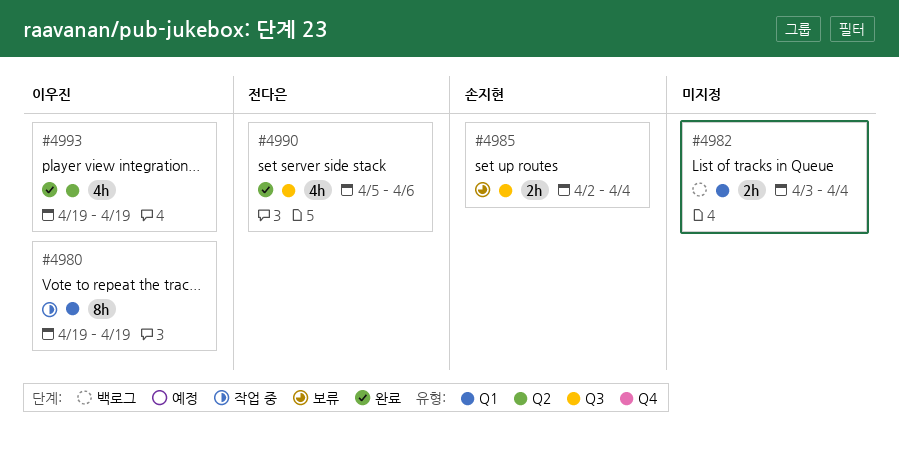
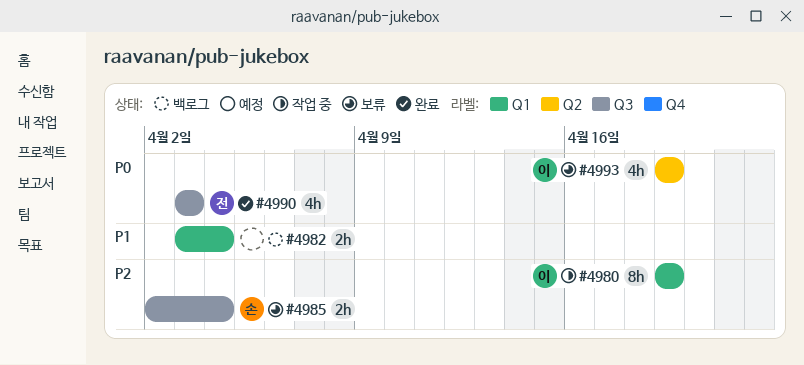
#4990, start: Apr 5 -> Apr 3
#4990, due: Apr 6 -> Apr 3
#4993, status: 완료 -> 보류

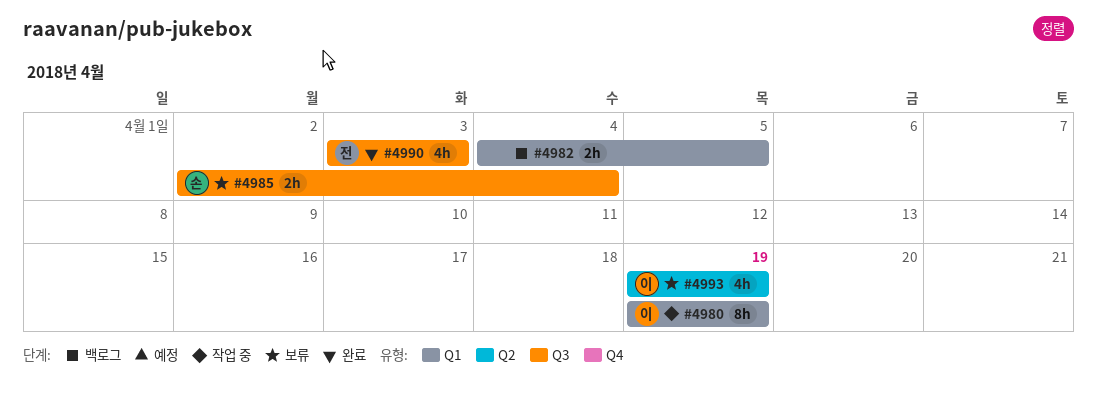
#4982, start: Apr 3 -> Apr 4
#4982, due: Apr 4 -> Apr 5

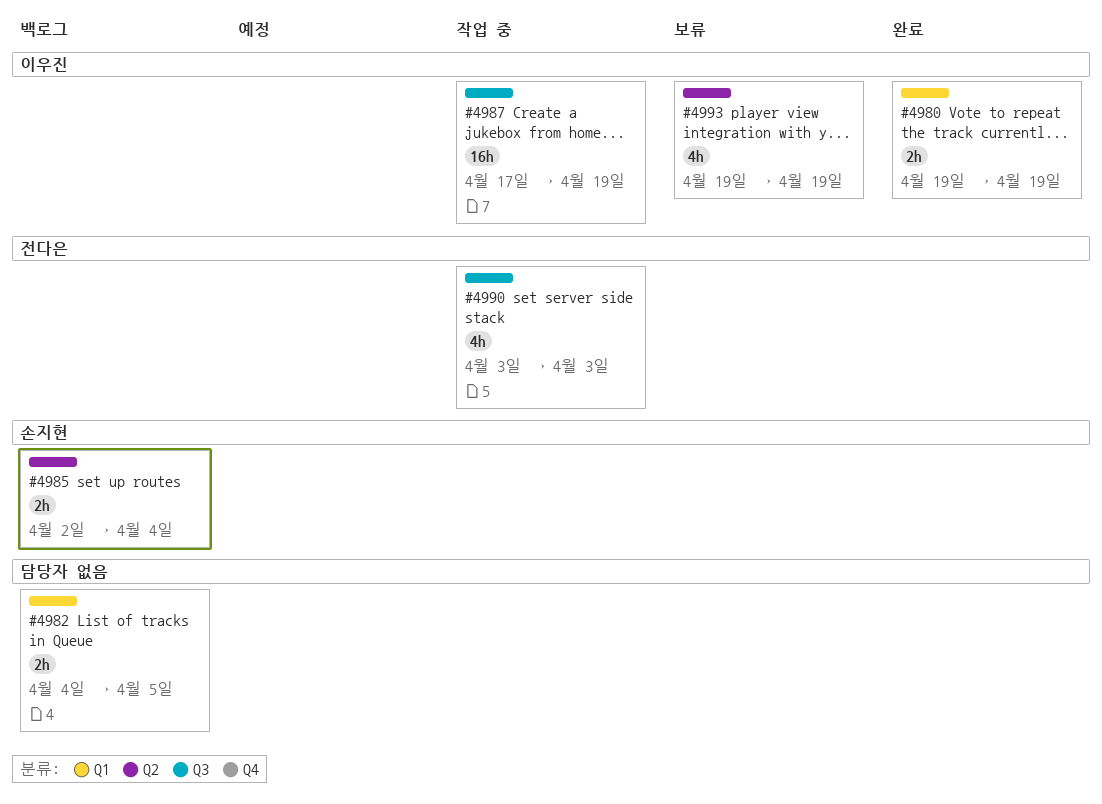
#4980, status: 작업 중 -> 완료
#4980, estimate: 8h -> 2h
#4985, status: 보류 -> 백로그
#4985, label: Q3 -> Q2
#4987: none -> present
#4990, status: 완료 -> 작업 중

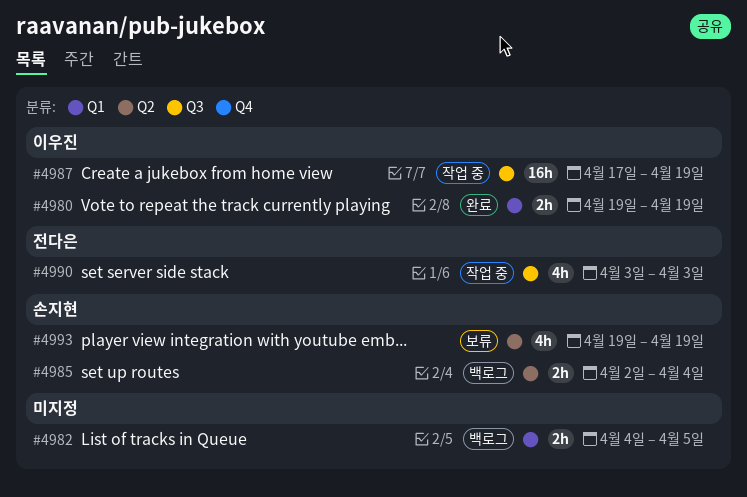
#4993, owner: 이우진 -> 손지현

